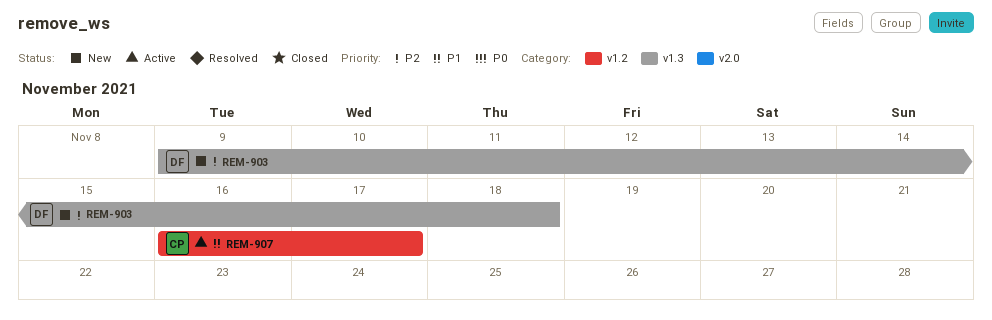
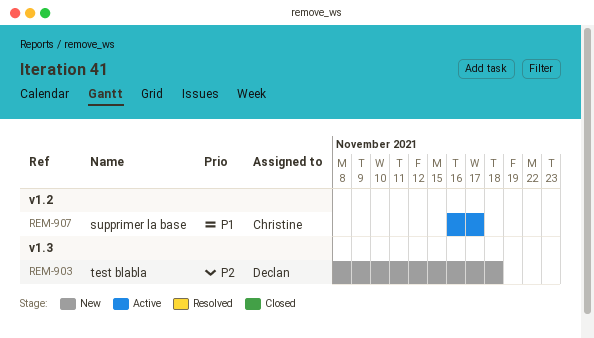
REM-903, start: Nov 9 -> Nov 8

